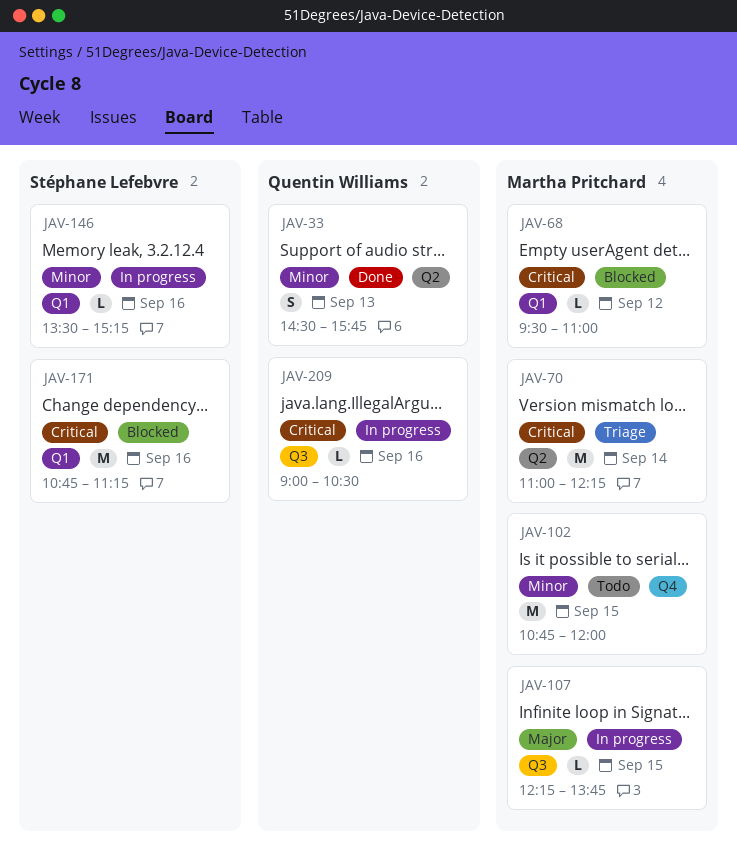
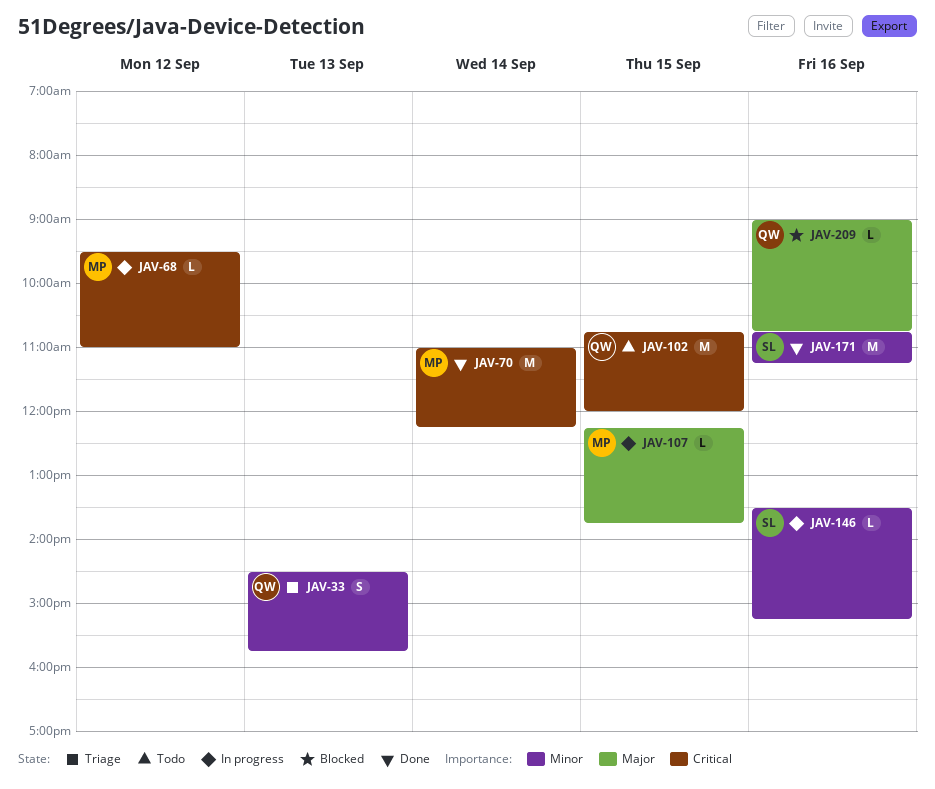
JAV-33, status: Done -> Triage
JAV-68, status: Blocked -> In progress
JAV-70, status: Triage -> Done
JAV-102, owner: Martha Pritchard -> Quentin Williams
JAV-102, priority: Minor -> Critical
JAV-171, status: Blocked -> Done
JAV-171, priority: Critical -> Minor
JAV-209, status: In progress -> Blocked
JAV-209, priority: Critical -> Major
JAV-209, ends: 10:30 -> 10:45

